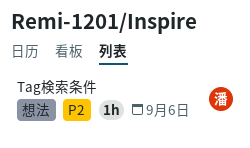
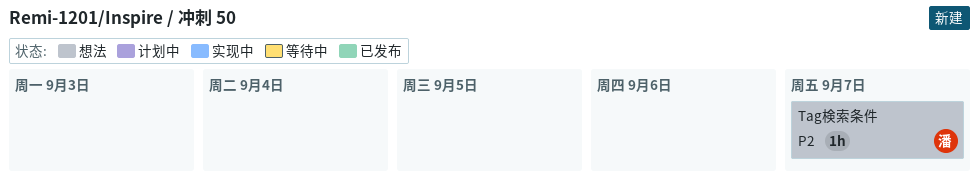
Tag検索条件, due: Sep 6 -> Sep 7

